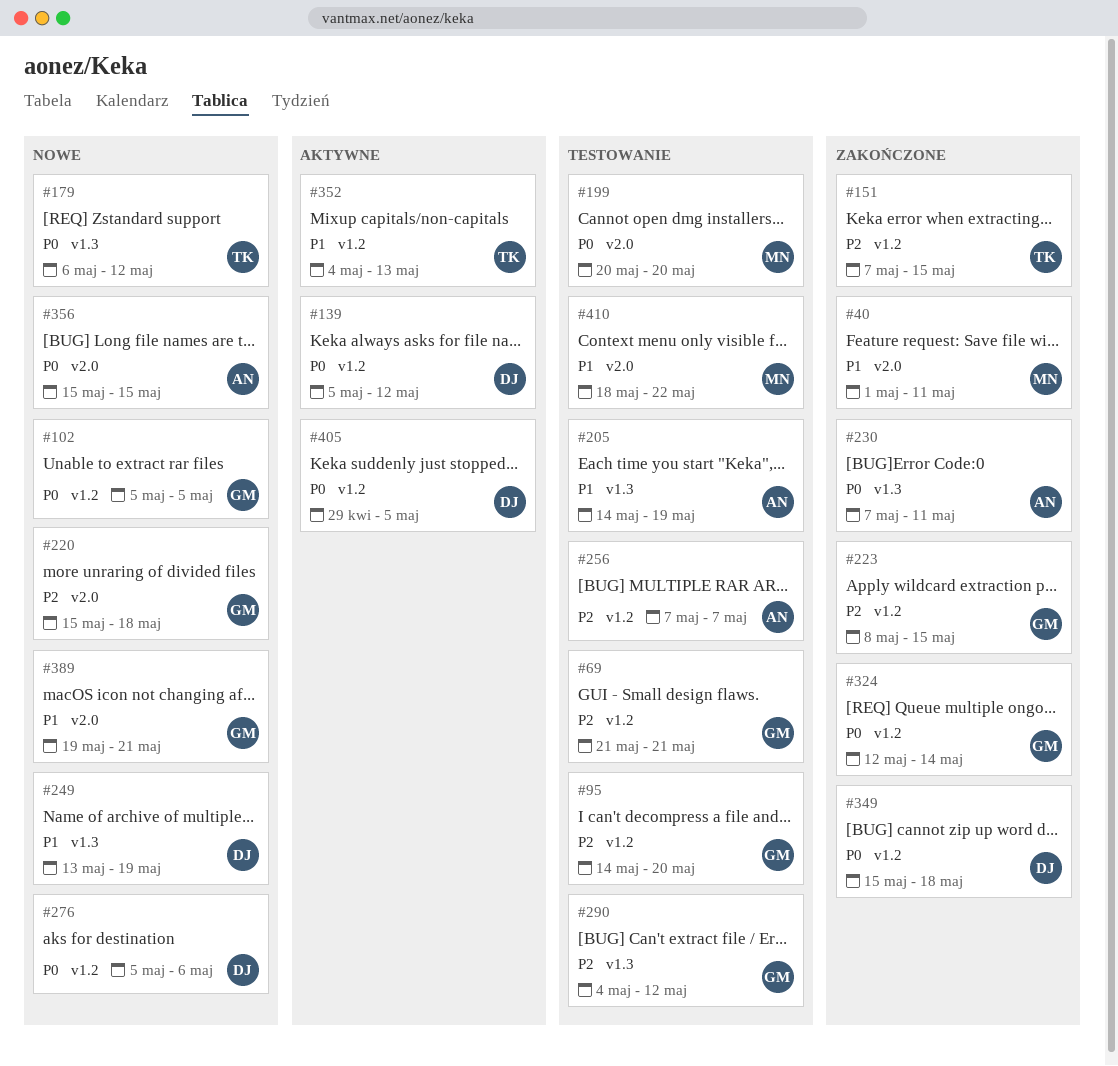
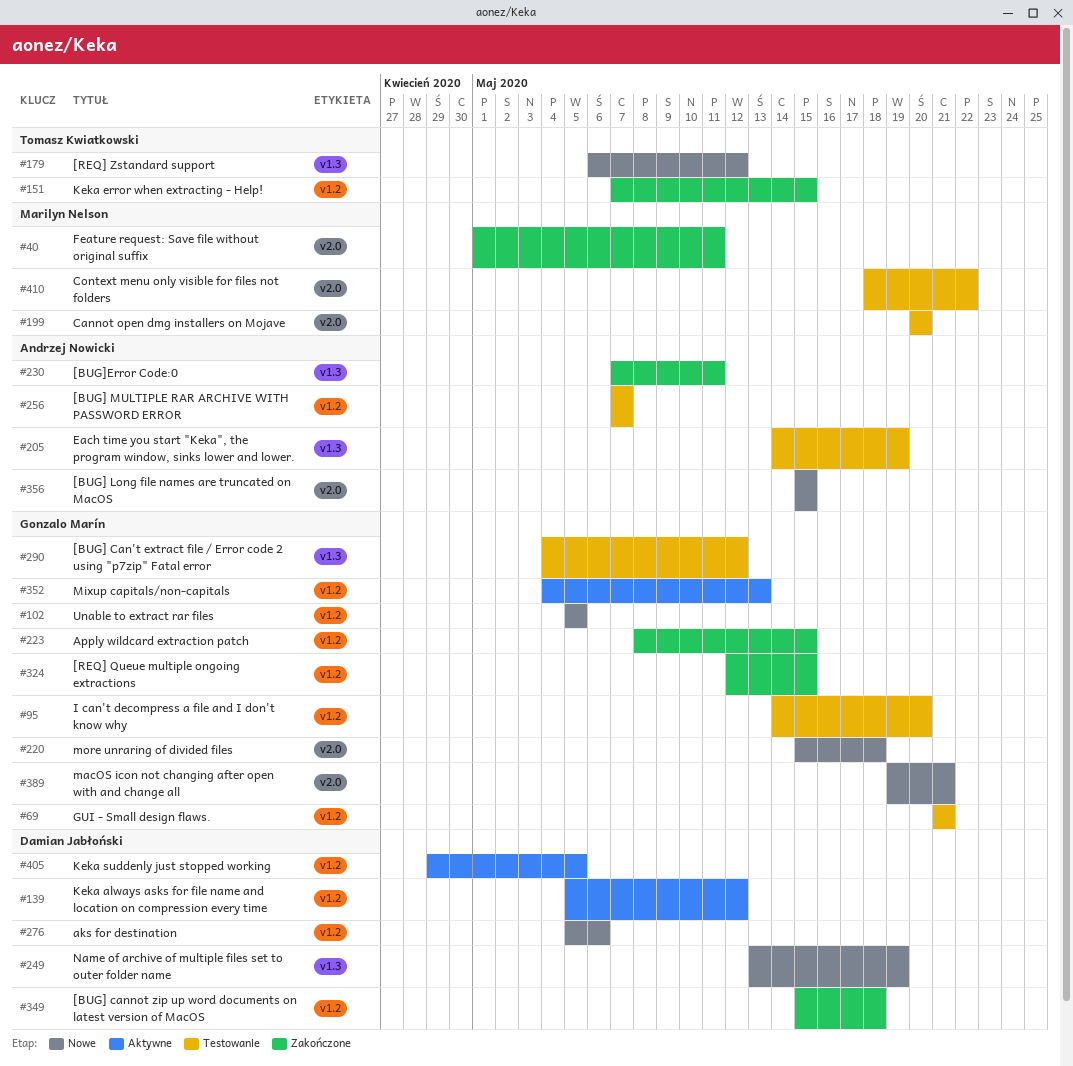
#324, due: May 14 -> May 15
#352, owner: Tomasz Kwiatkowski -> Gonzalo Marín

